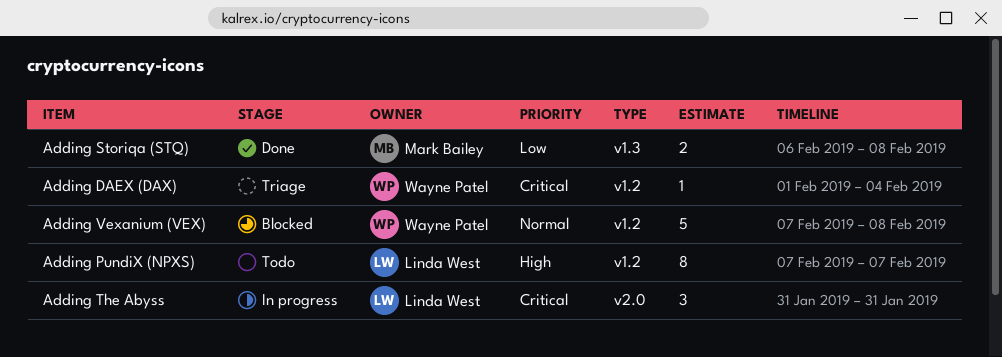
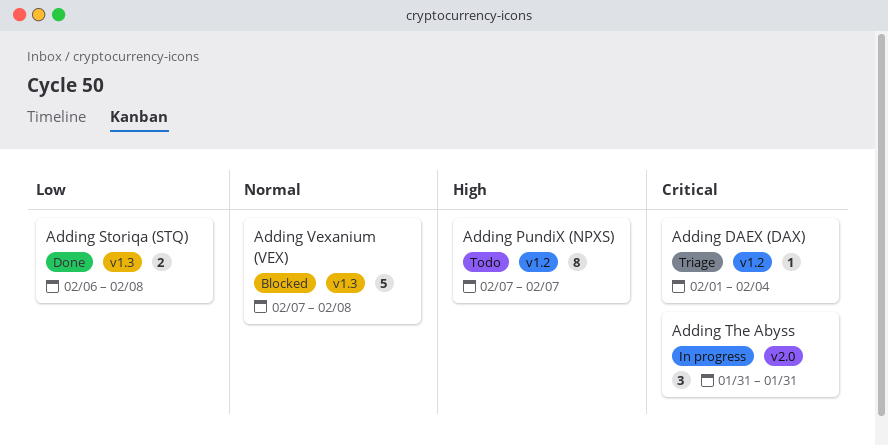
Adding Vexanium (VEX), label: v1.2 -> v1.3

